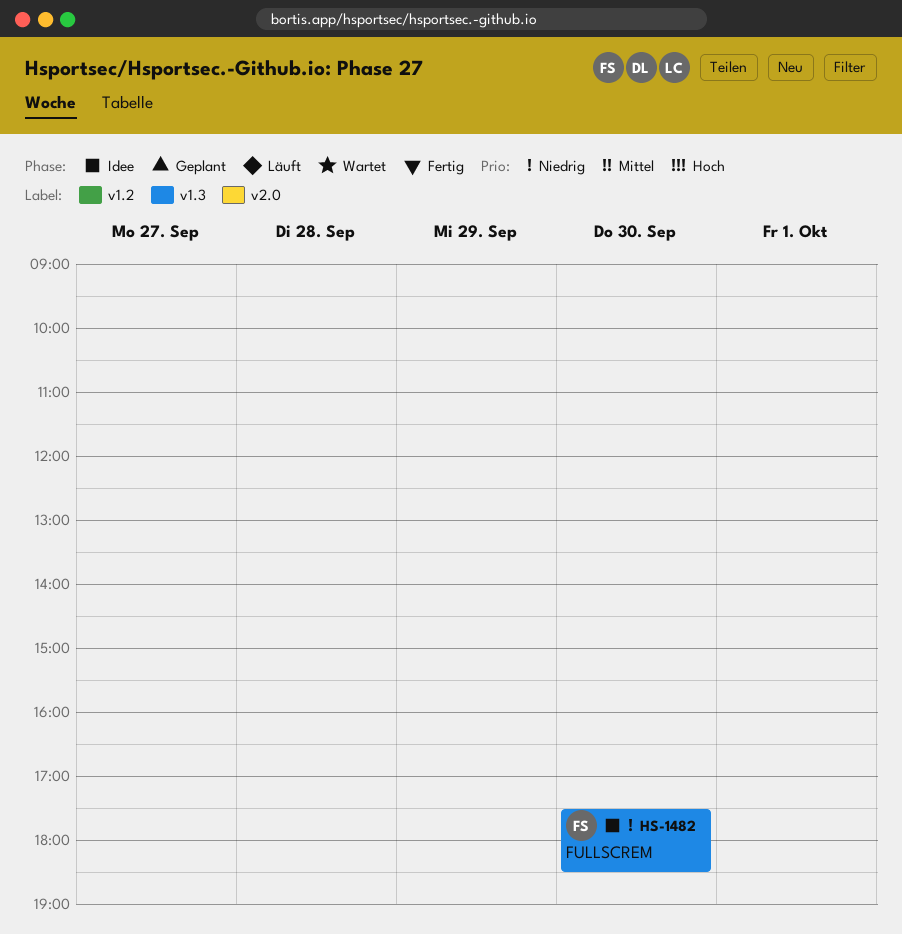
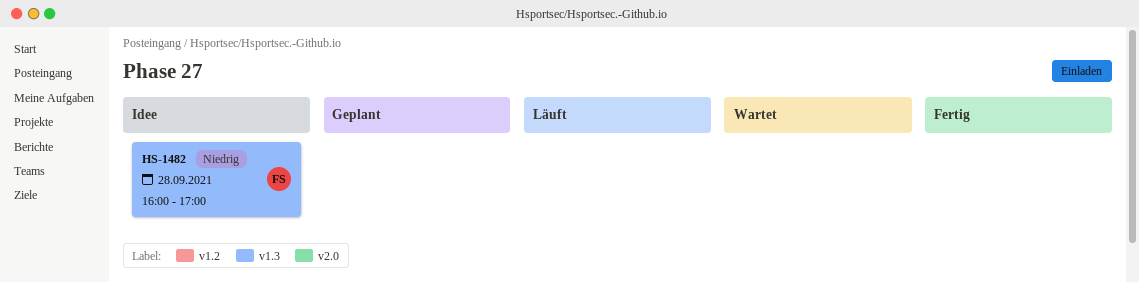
HS-1482, day: Sep 30 -> Sep 28
HS-1482, begins: 17:30 -> 16:00
HS-1482, ends: 18:30 -> 17:00

